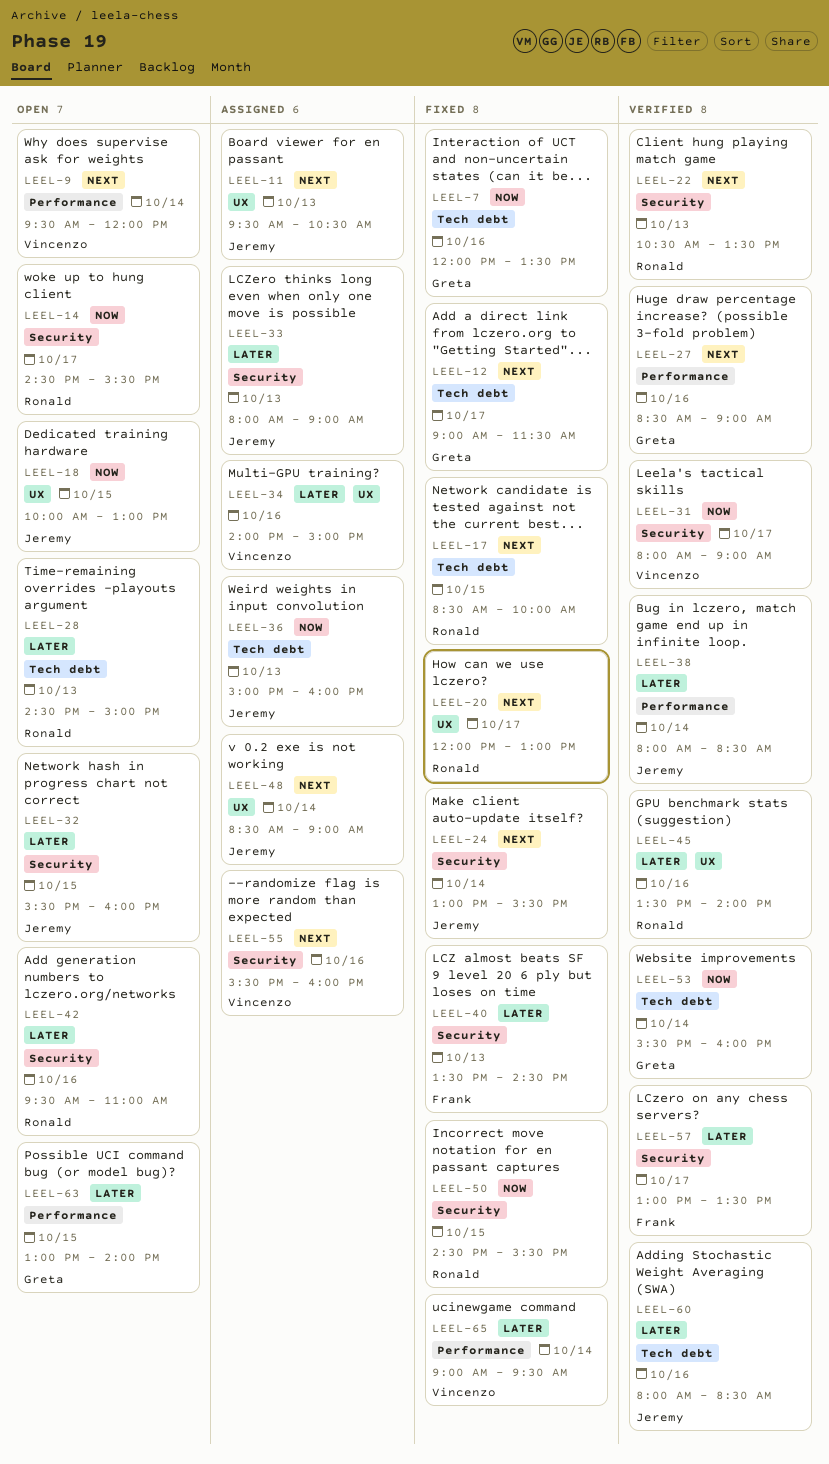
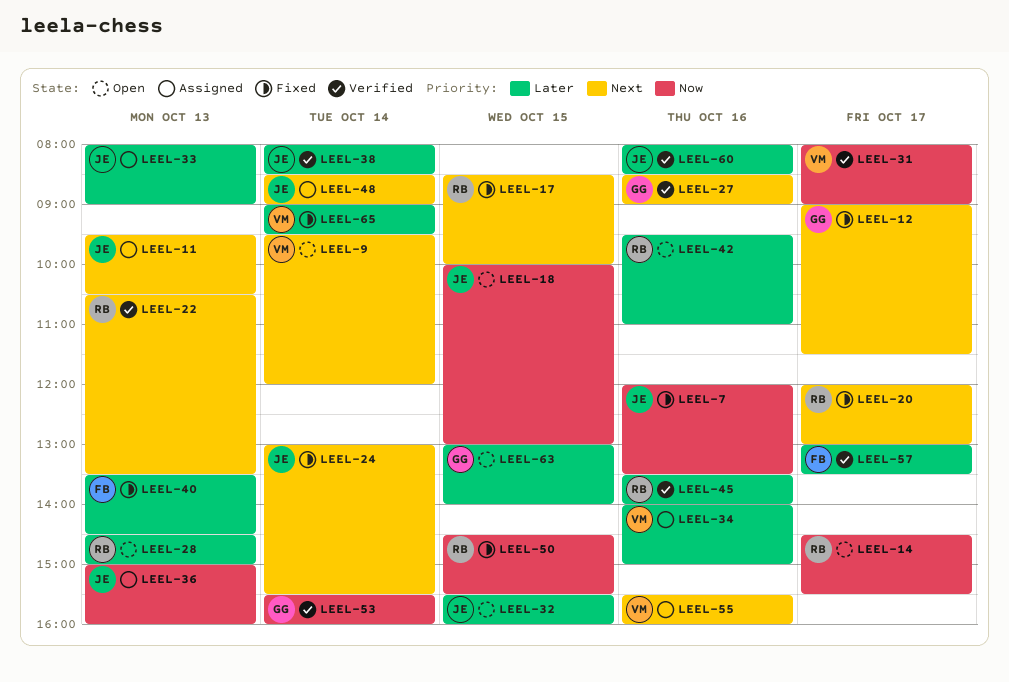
LEEL-7, owner: Greta -> Jeremy

